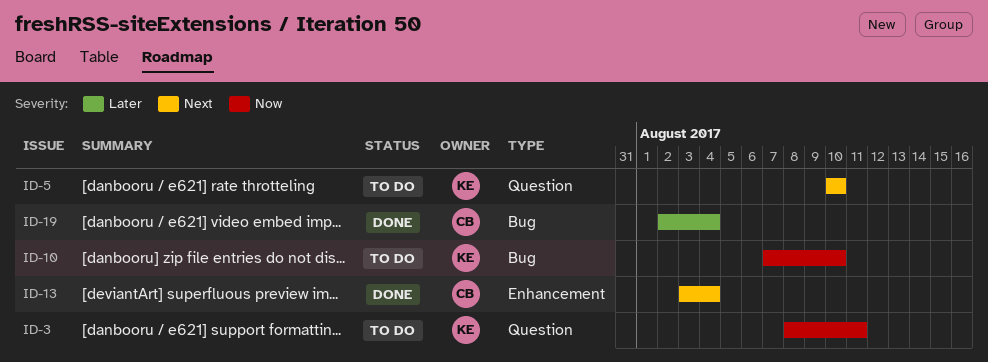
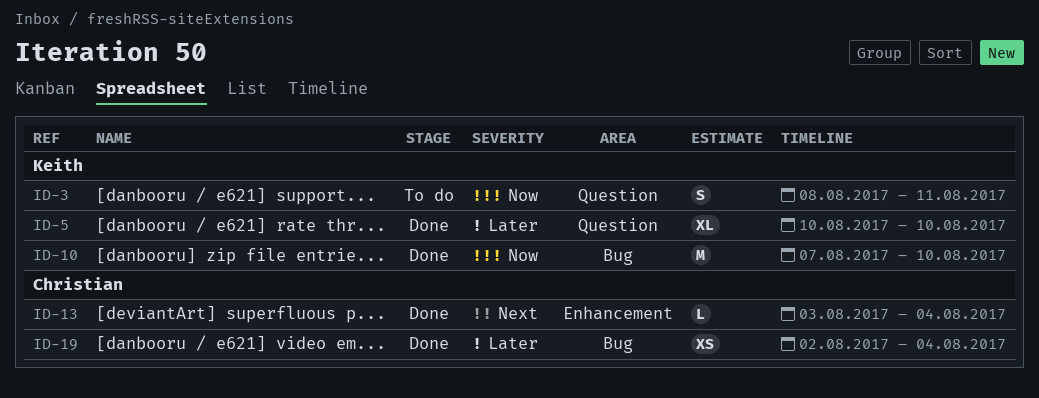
ID-5, status: To do -> Done
ID-5, priority: Next -> Later
ID-10, status: To do -> Done

